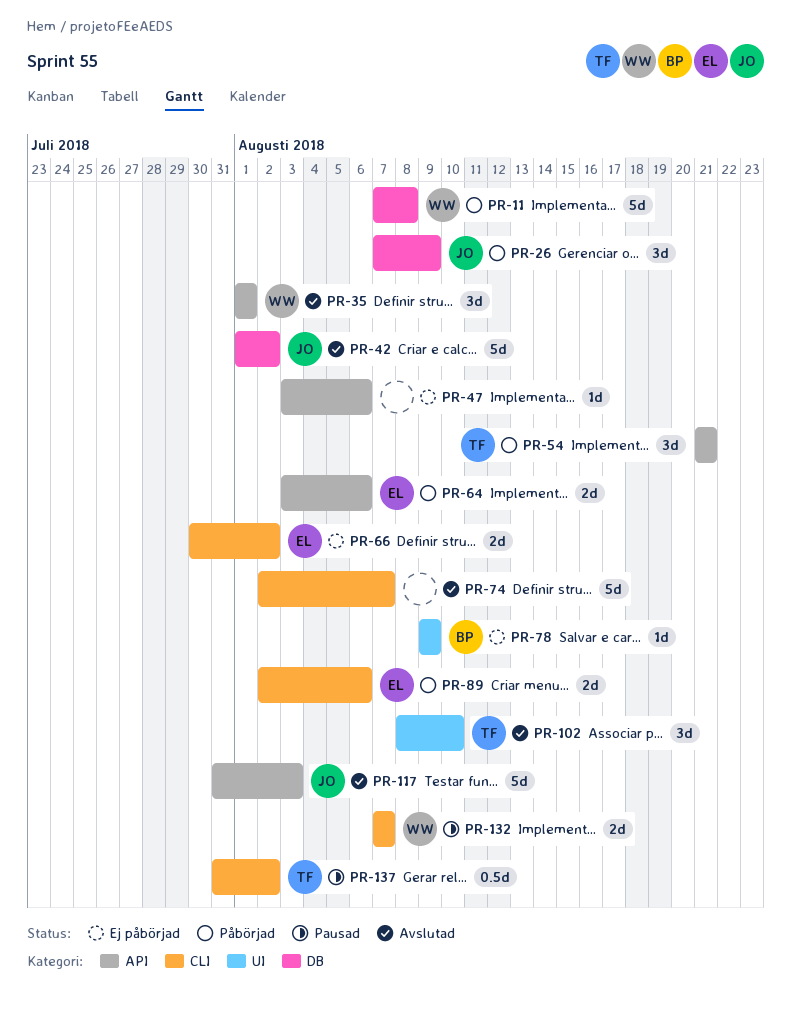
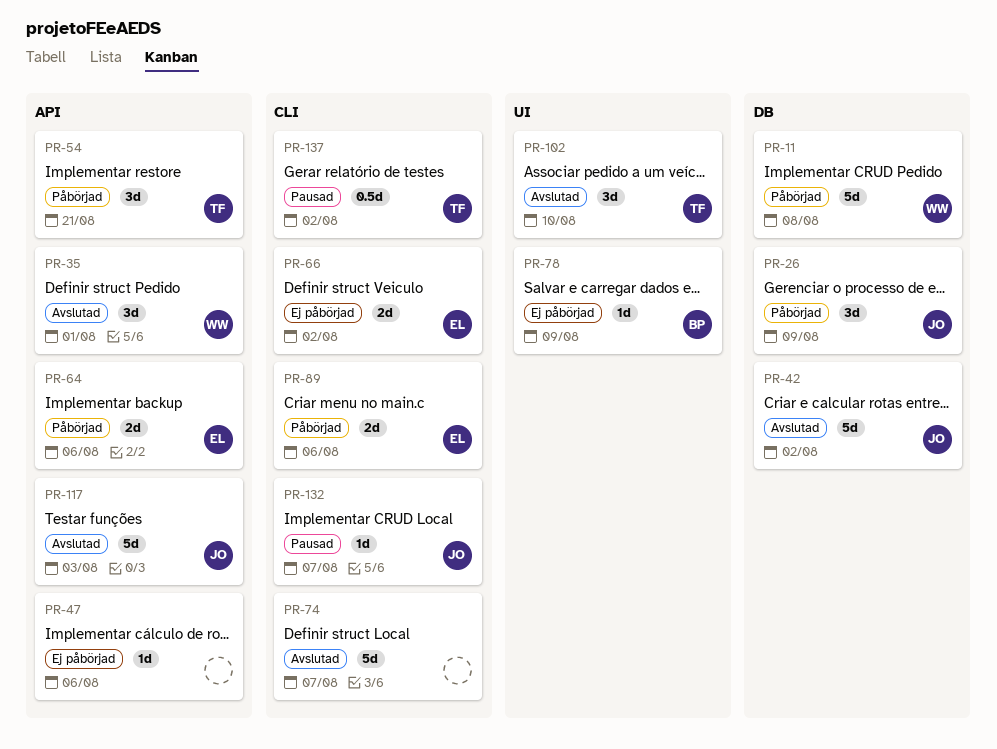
PR-132, owner: WW -> JO
PR-132, estimate: 2d -> 1d

